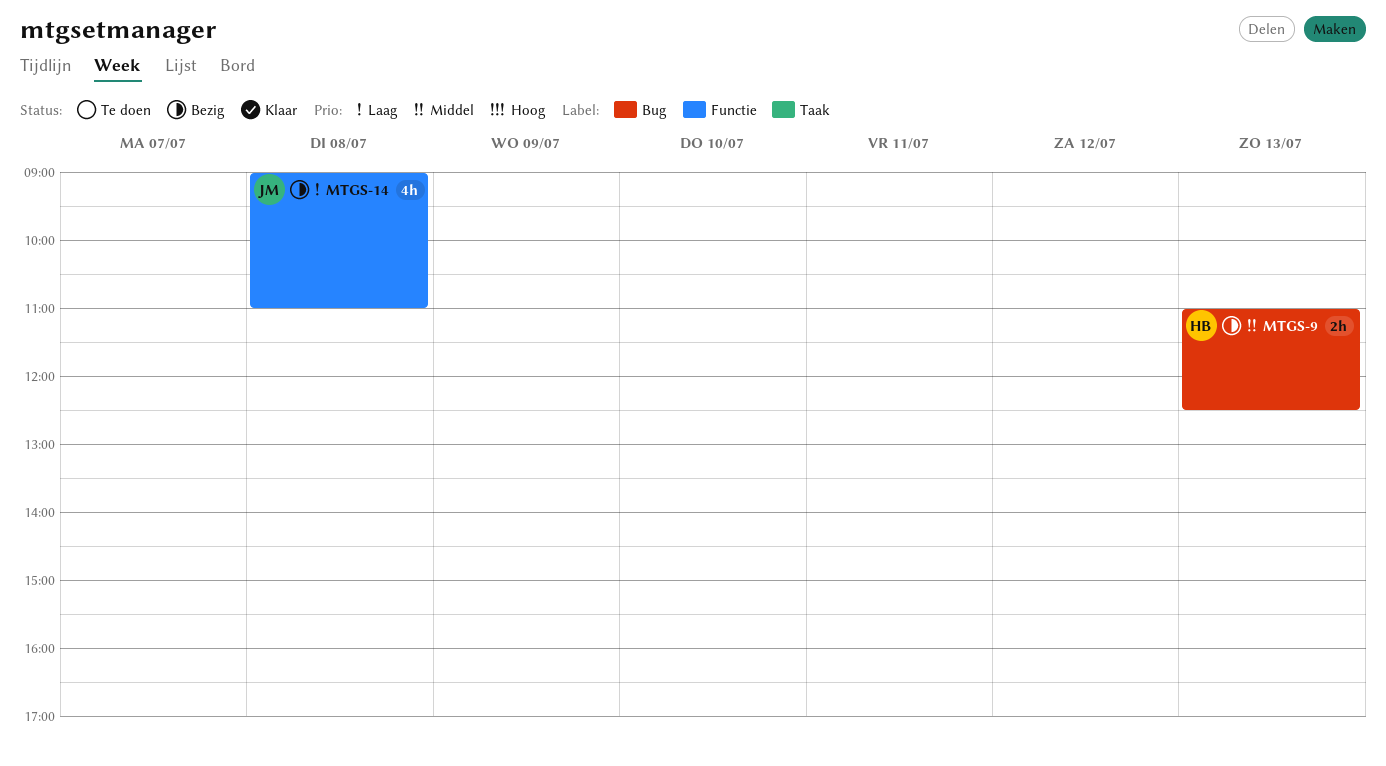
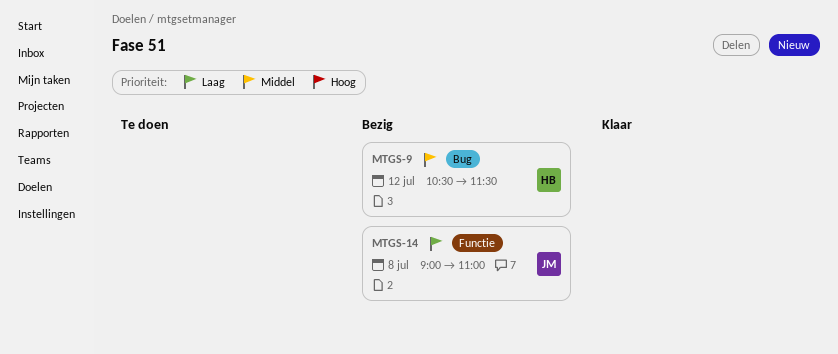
MTGS-9, day: Jul 13 -> Jul 12
MTGS-9, begins: 11:00 -> 10:30
MTGS-9, ends: 12:30 -> 11:30

